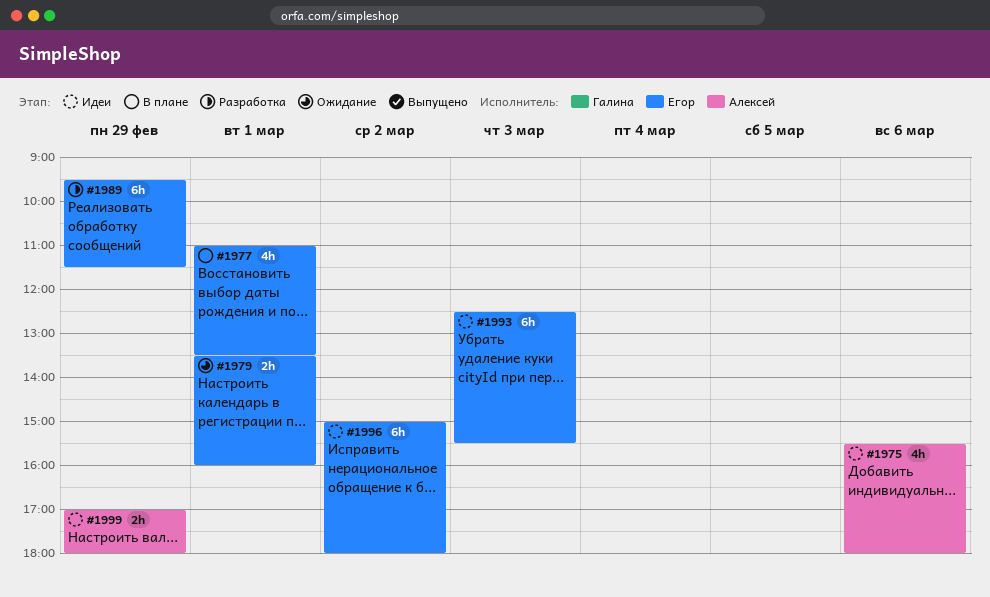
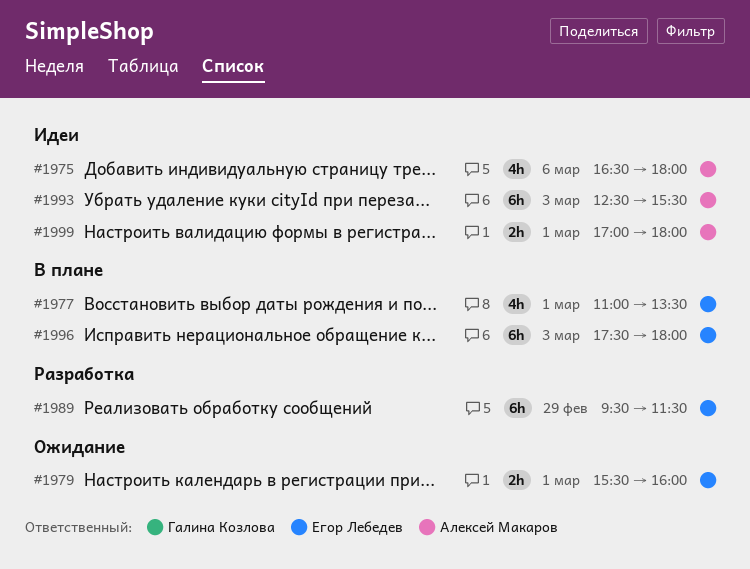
#1975, begins: 15:30 -> 16:30
#1979, begins: 13:30 -> 15:30
#1993, owner: Егор Лебедев -> Алексей Макаров
#1996, status: Идеи -> В плане
#1996, day: Mar 2 -> Mar 3
#1996, begins: 15:00 -> 17:30
#1999, day: Feb 29 -> Mar 1

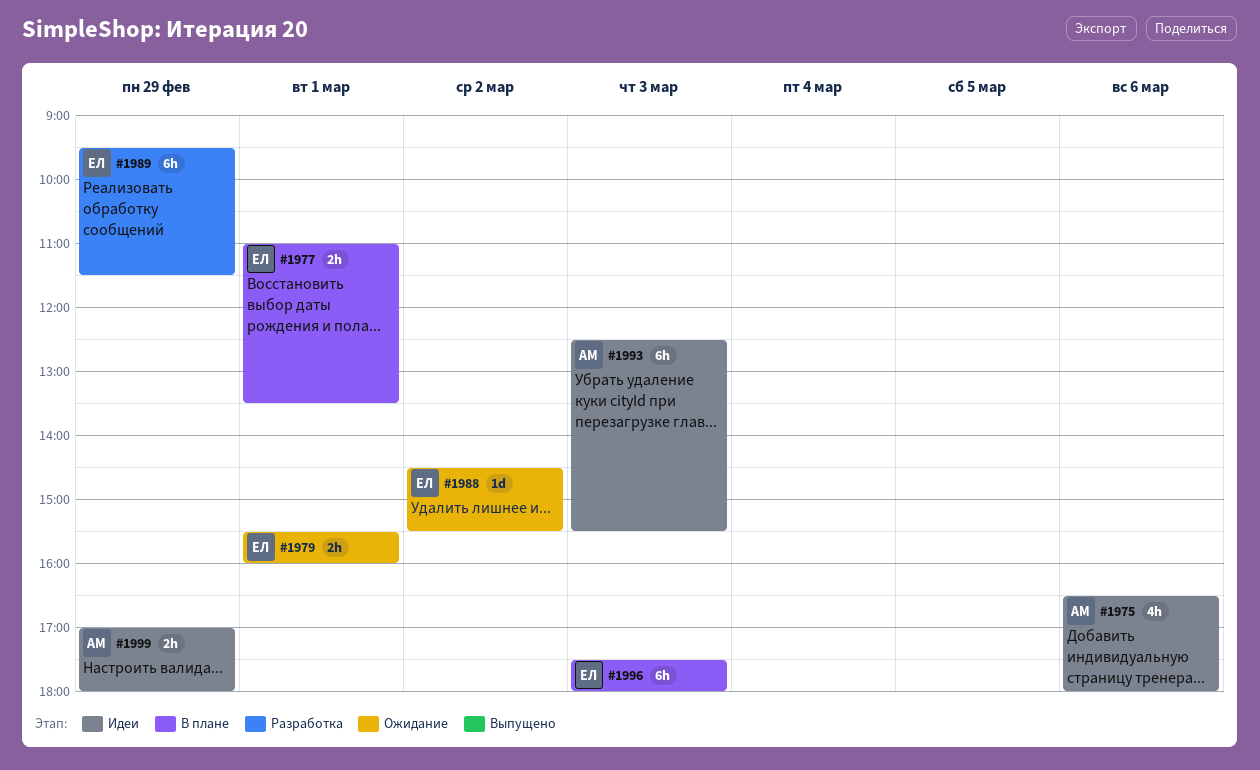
#1977, estimate: 4h -> 2h
#1988: none -> present
#1999, day: Mar 1 -> Feb 29

